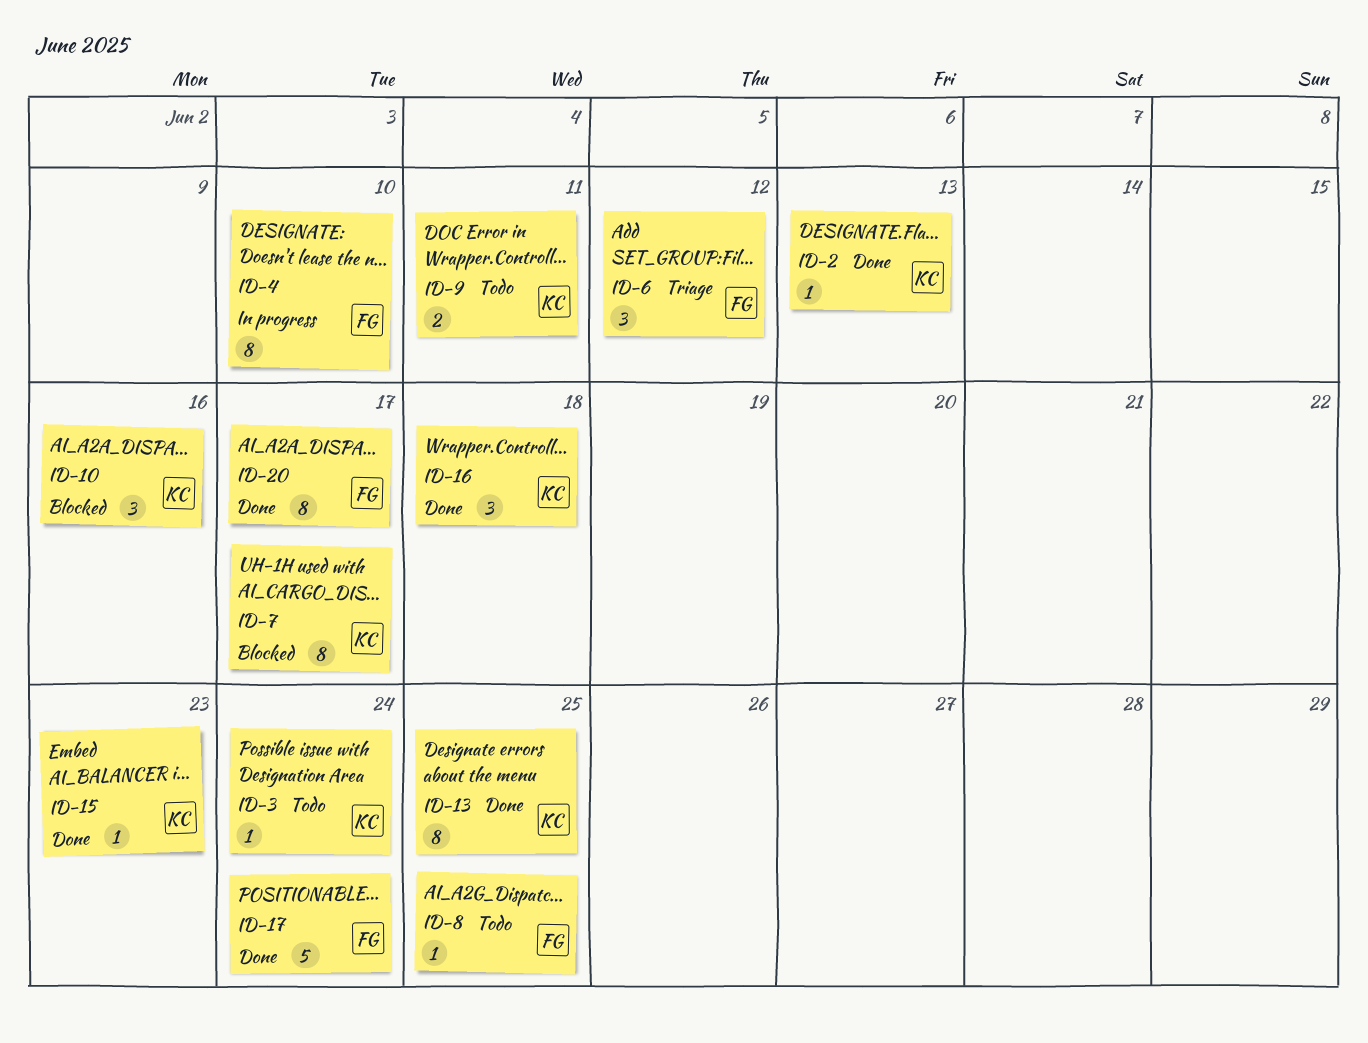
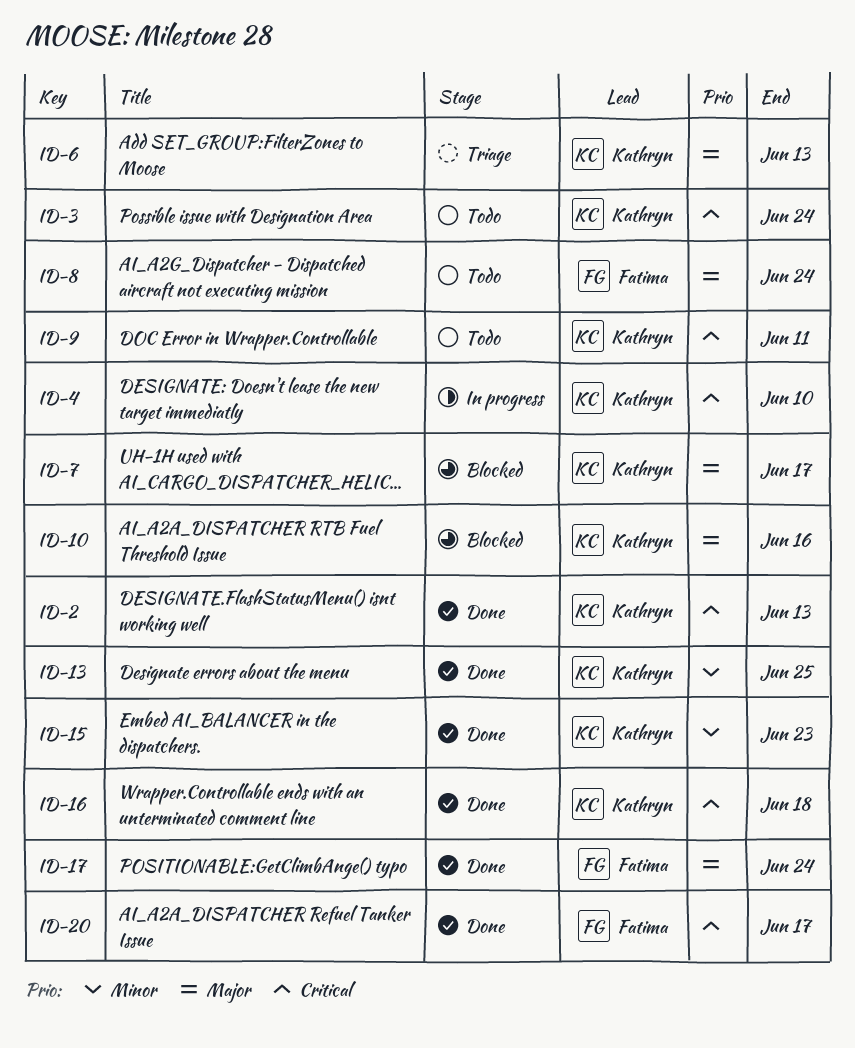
ID-4, owner: Fatima -> Kathryn
ID-6, owner: Fatima -> Kathryn
ID-6, due: Jun 12 -> Jun 13
ID-8, due: Jun 25 -> Jun 24

